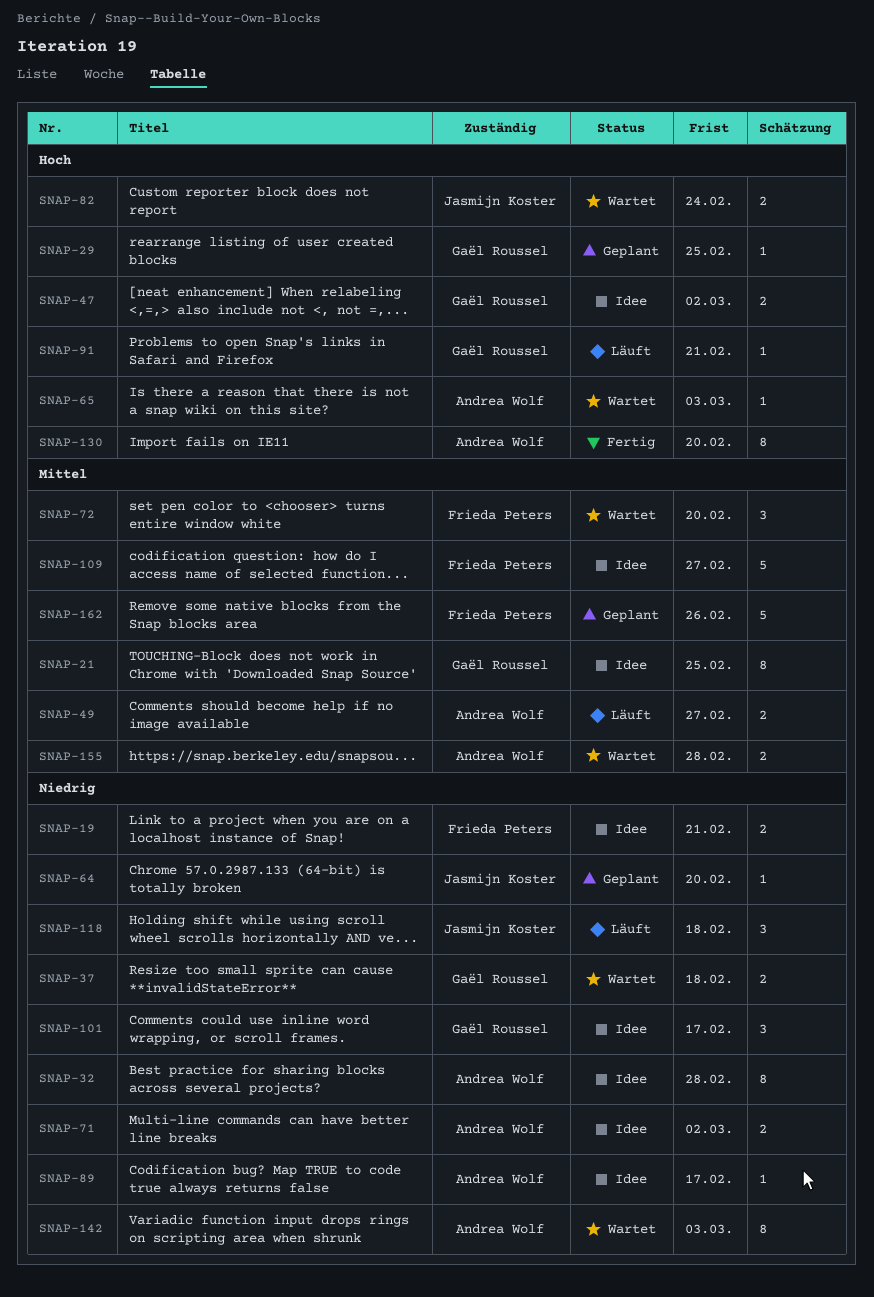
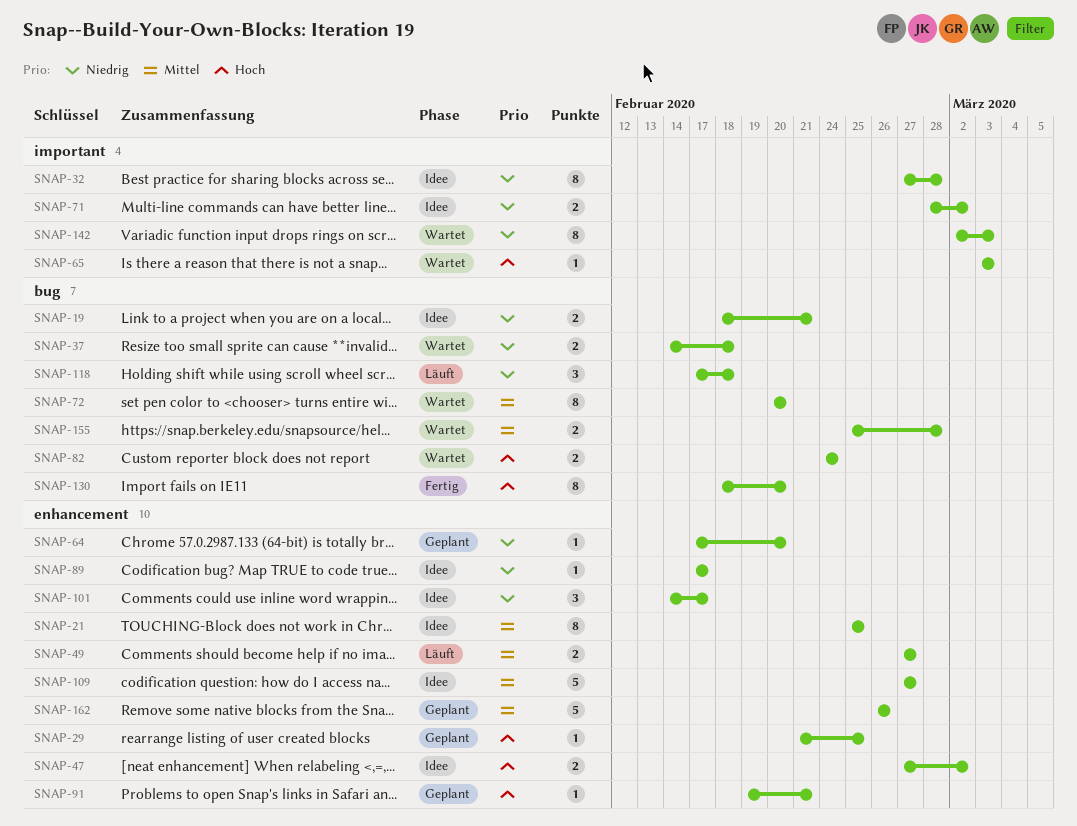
SNAP-72, estimate: 3 -> 8
SNAP-91, status: Läuft -> Geplant

